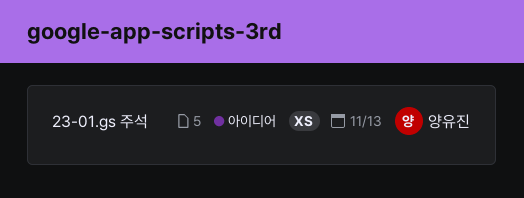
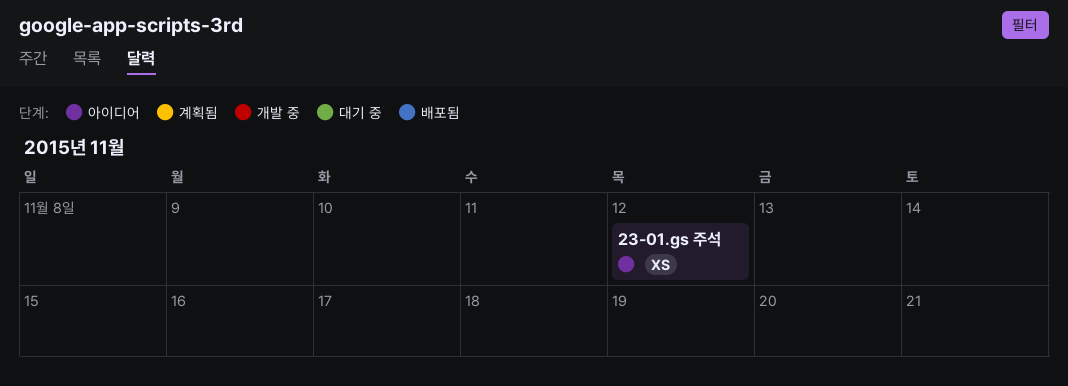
23-01.gs 주석, due: Nov 13 -> Nov 12

